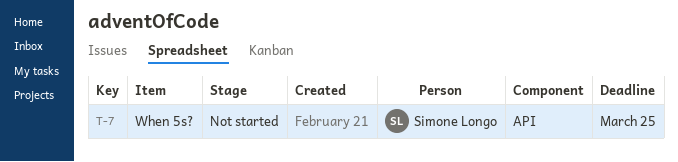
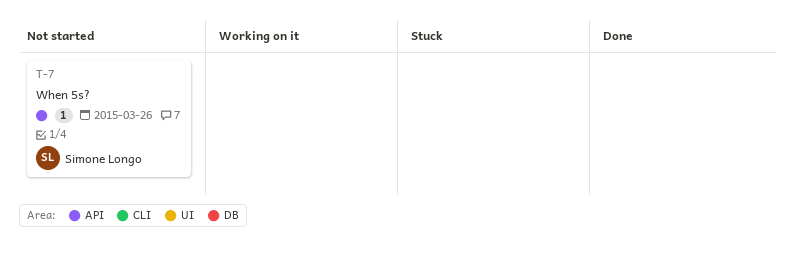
T-7, due: Mar 25 -> Mar 26

